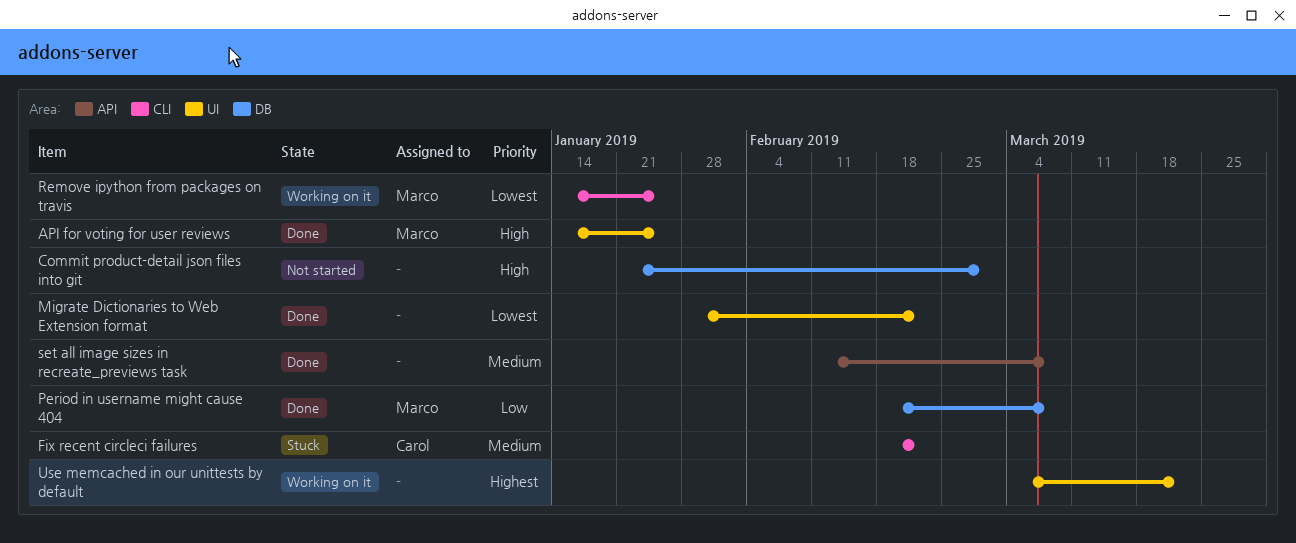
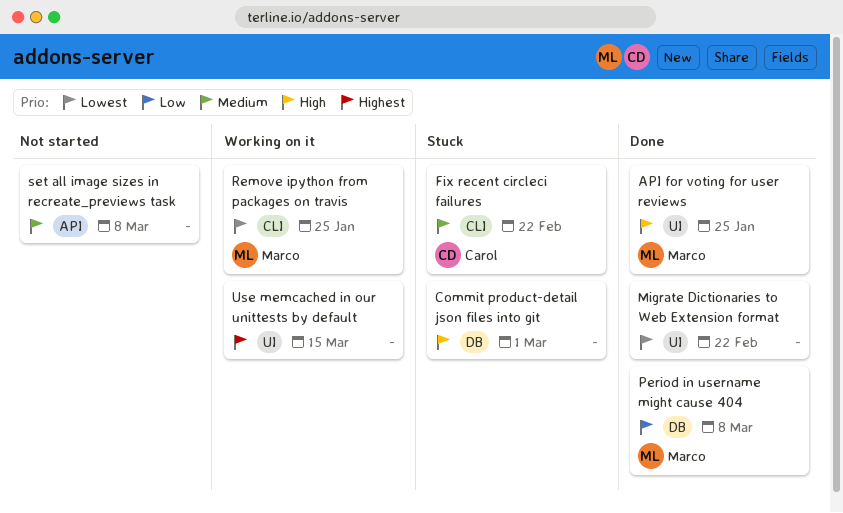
Commit product-detail json files into git, status: Not started -> Stuck
set all image sizes in recreate_previews task, status: Done -> Not started
Use memcached in our unittests by default, due: Mar 22 -> Mar 15

